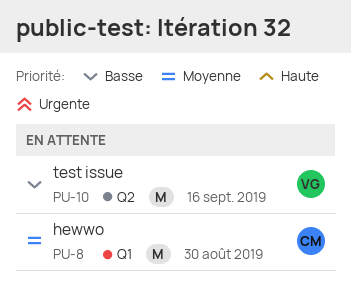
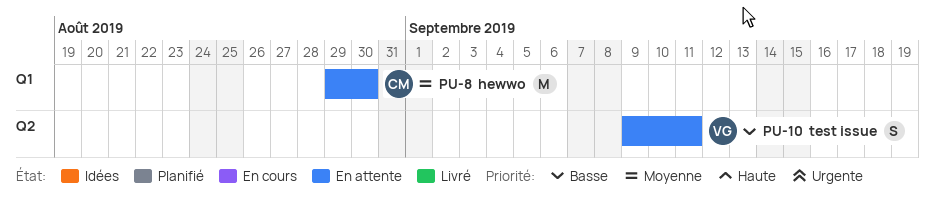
PU-10, estimate: M -> S
PU-10, due: Sep 16 -> Sep 11

